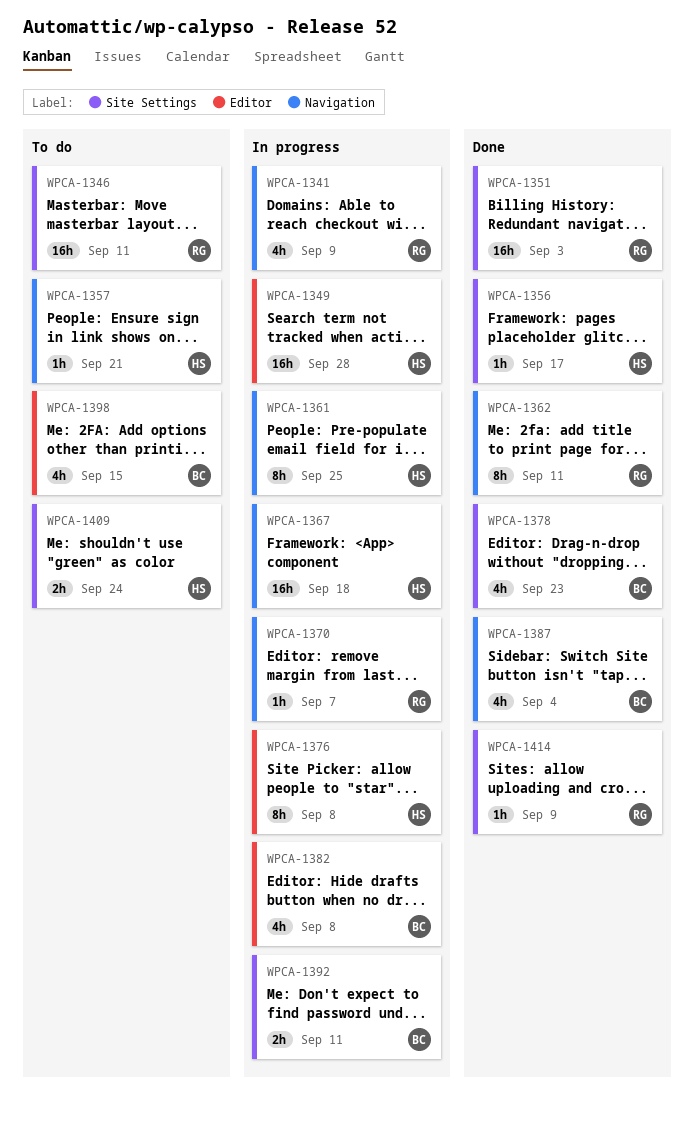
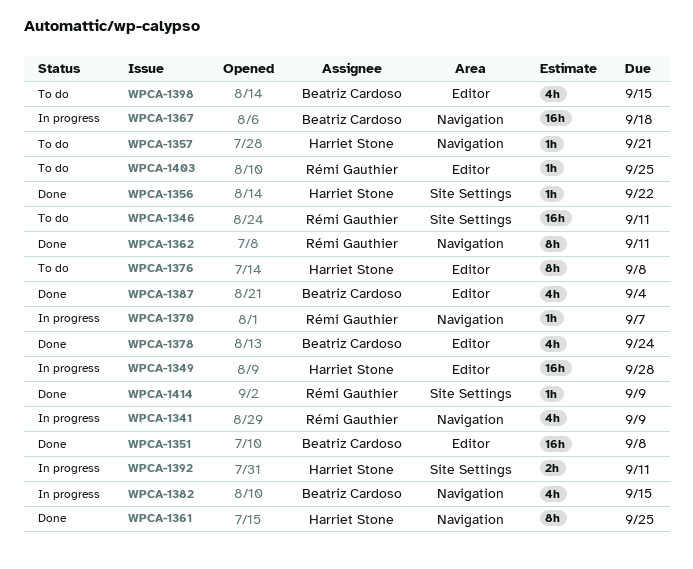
WPCA-1351, owner: Rémi Gauthier -> Beatriz Cardoso
WPCA-1351, label: Site Settings -> Editor
WPCA-1351, due: Sep 3 -> Sep 8
WPCA-1356, due: Sep 17 -> Sep 22
WPCA-1361, status: In progress -> Done
WPCA-1367, owner: Harriet Stone -> Beatriz Cardoso
WPCA-1376, status: In progress -> To do
WPCA-1378, label: Site Settings -> Editor
WPCA-1378, due: Sep 23 -> Sep 24
WPCA-1382, label: Editor -> Navigation
WPCA-1382, due: Sep 8 -> Sep 15
WPCA-1387, label: Navigation -> Editor
WPCA-1392, owner: Beatriz Cardoso -> Harriet Stone
WPCA-1403: none -> present
WPCA-1409: present -> none

